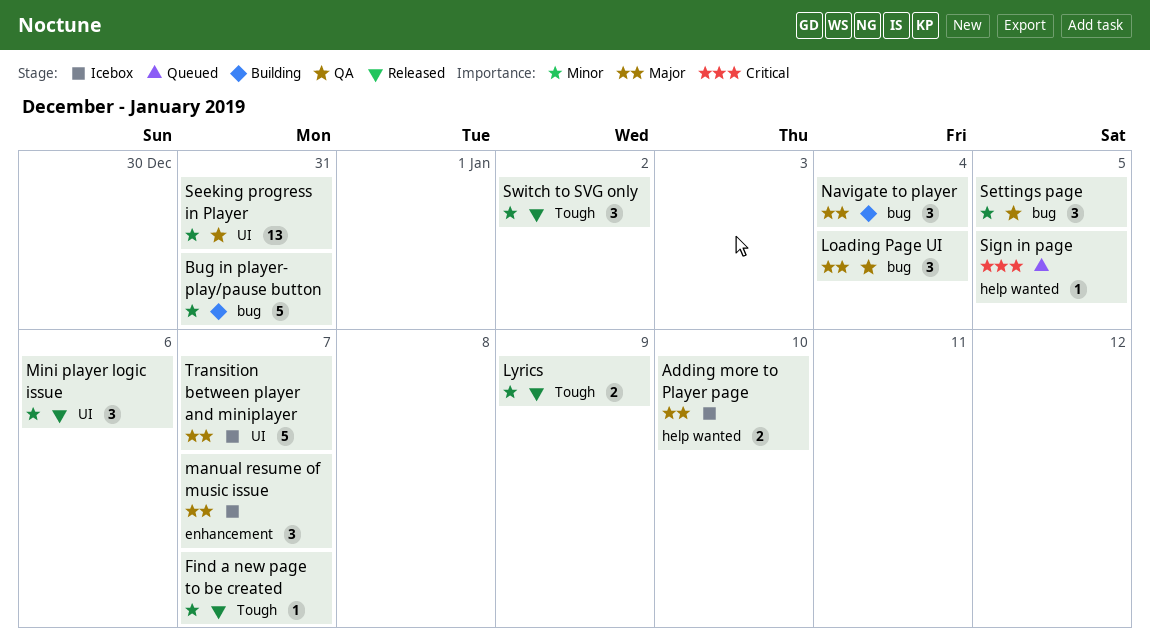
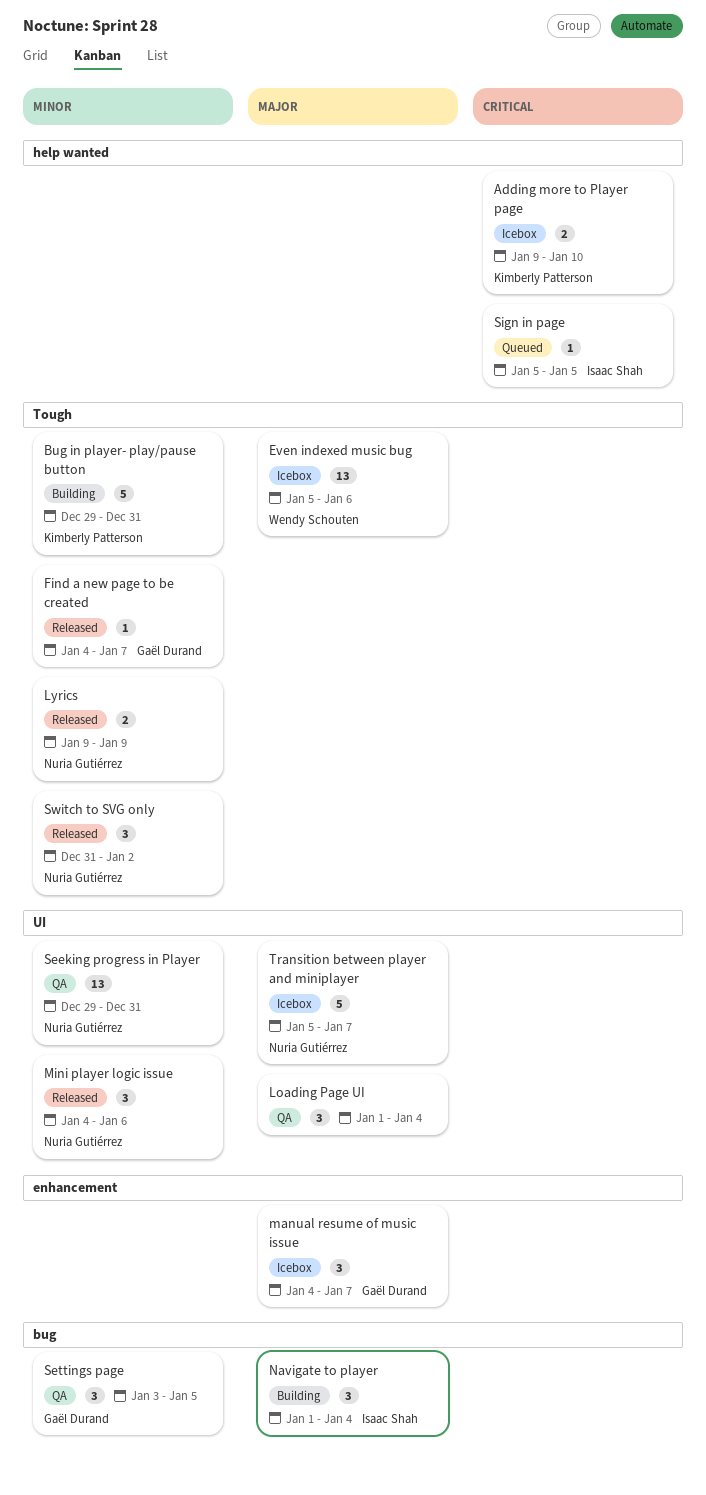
Adding more to Player page, priority: Major -> Critical
Bug in player- play/pause button, label: bug -> Tough
Even indexed music bug: none -> present
Loading Page UI, label: bug -> UI

